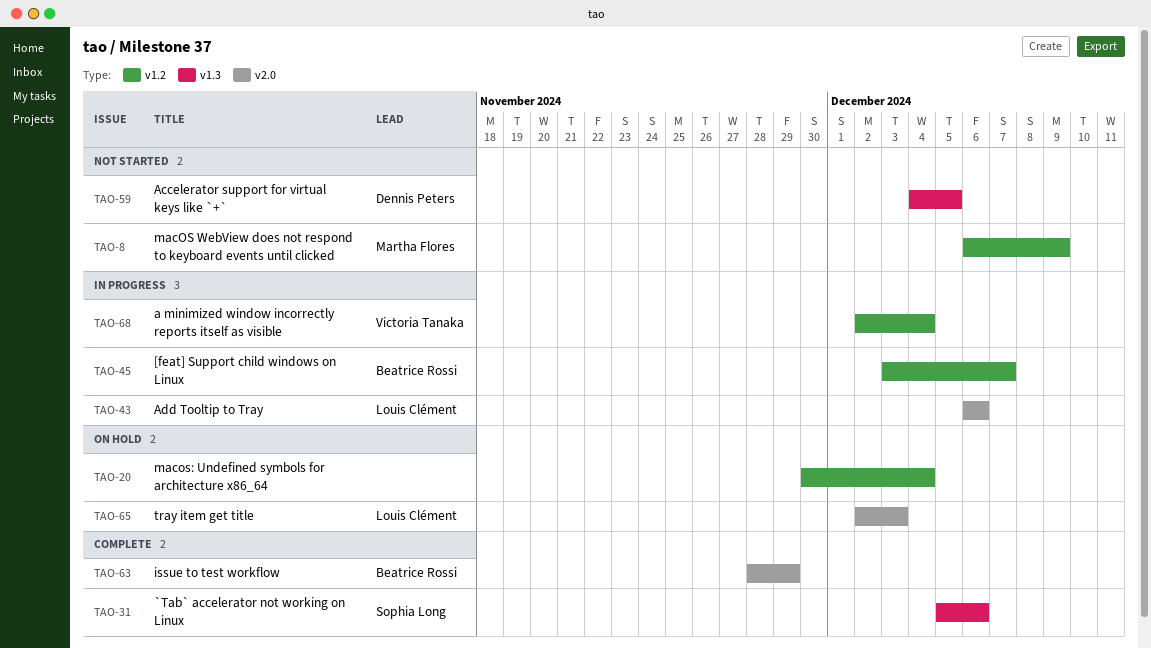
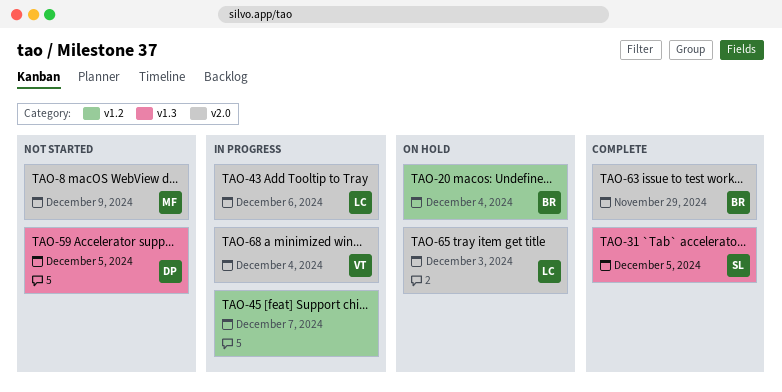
TAO-8, label: v1.2 -> v2.0
TAO-20, owner: none -> Beatrice Rossi
TAO-31, due: Dec 6 -> Dec 5
TAO-45, owner: Beatrice Rossi -> none
TAO-68, label: v1.2 -> v2.0

